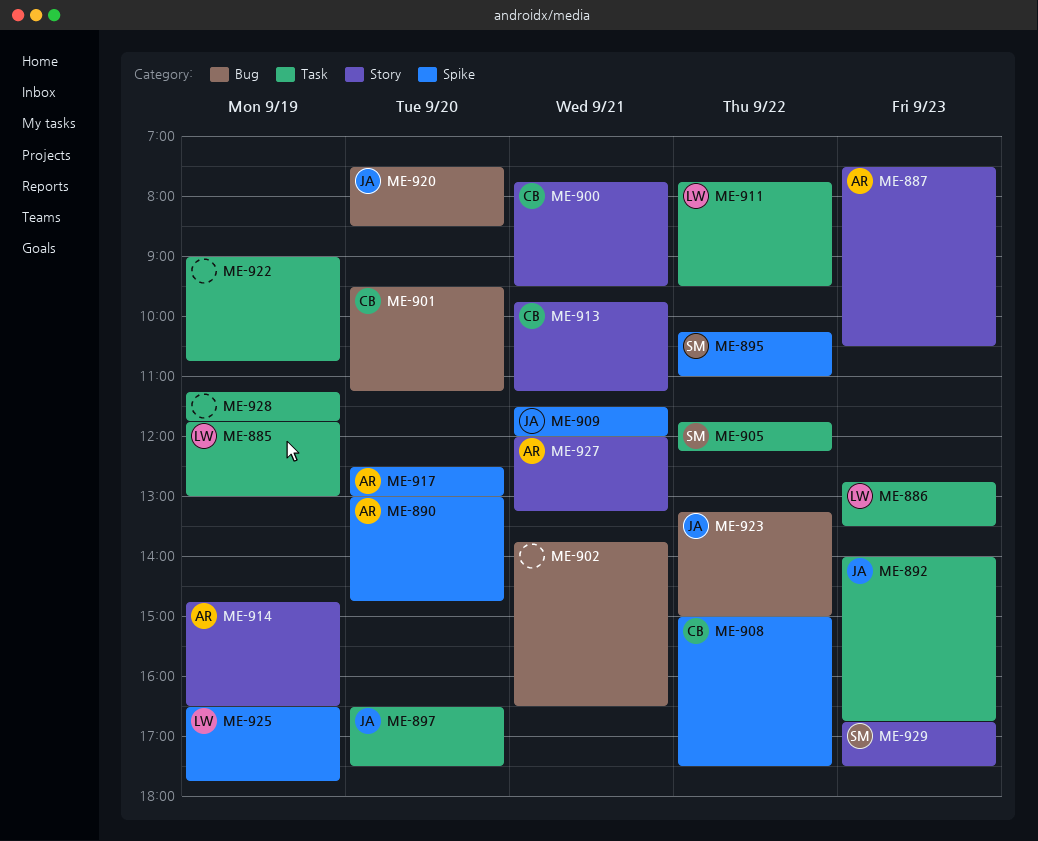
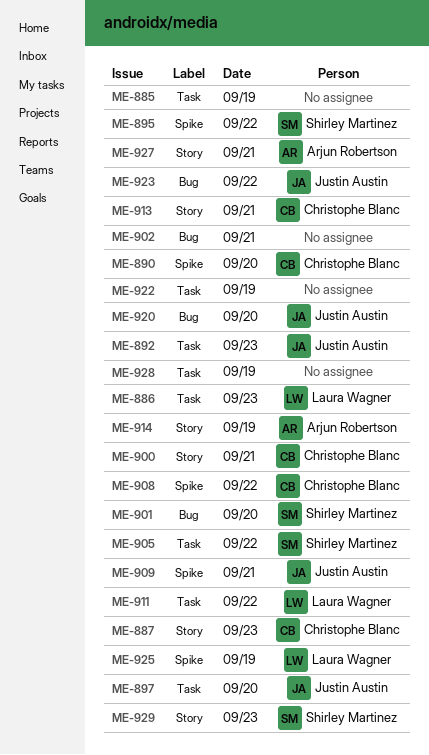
ME-885, owner: Laura Wagner -> none
ME-887, owner: Arjun Robertson -> Christophe Blanc
ME-890, owner: Arjun Robertson -> Christophe Blanc
ME-901, owner: Christophe Blanc -> Shirley Martinez
ME-917: present -> none

